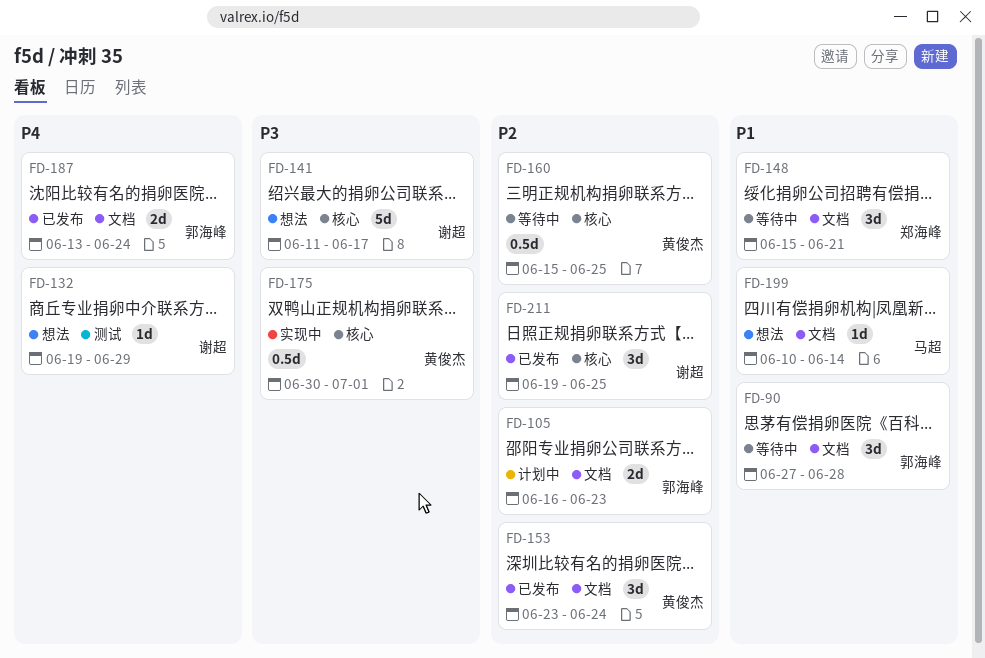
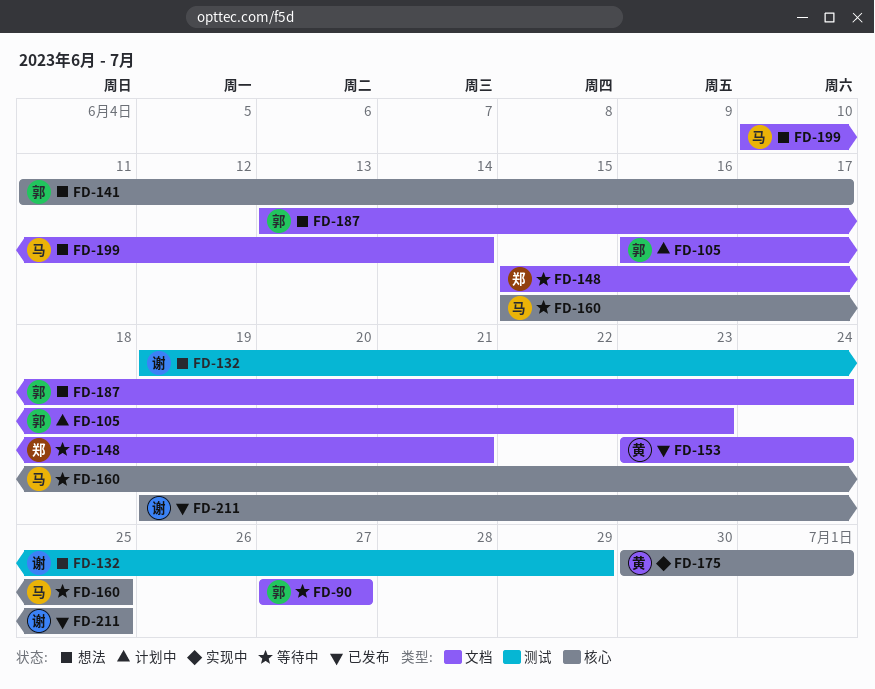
FD-90, due: Jun 28 -> Jun 27
FD-141, owner: 谢超 -> 郭海峰
FD-160, owner: 黄俊杰 -> 马超
FD-187, status: 已发布 -> 想法

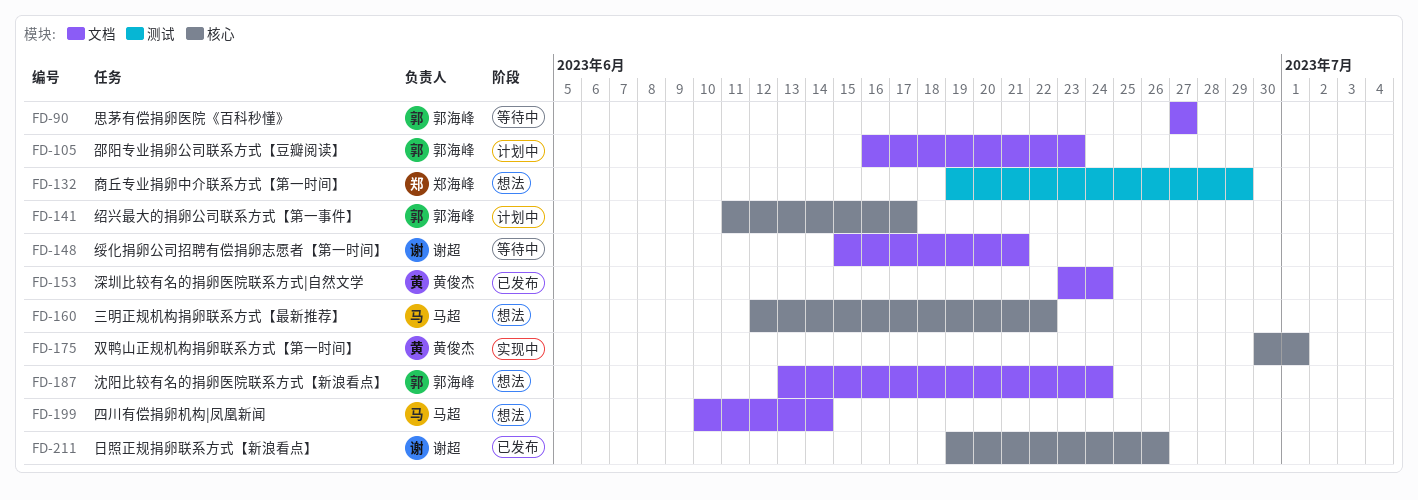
FD-132, owner: 谢超 -> 郑海峰
FD-141, status: 想法 -> 计划中
FD-148, owner: 郑海峰 -> 谢超
FD-160, status: 等待中 -> 想法
FD-160, start: Jun 15 -> Jun 12
FD-160, due: Jun 25 -> Jun 22
FD-211, due: Jun 25 -> Jun 26

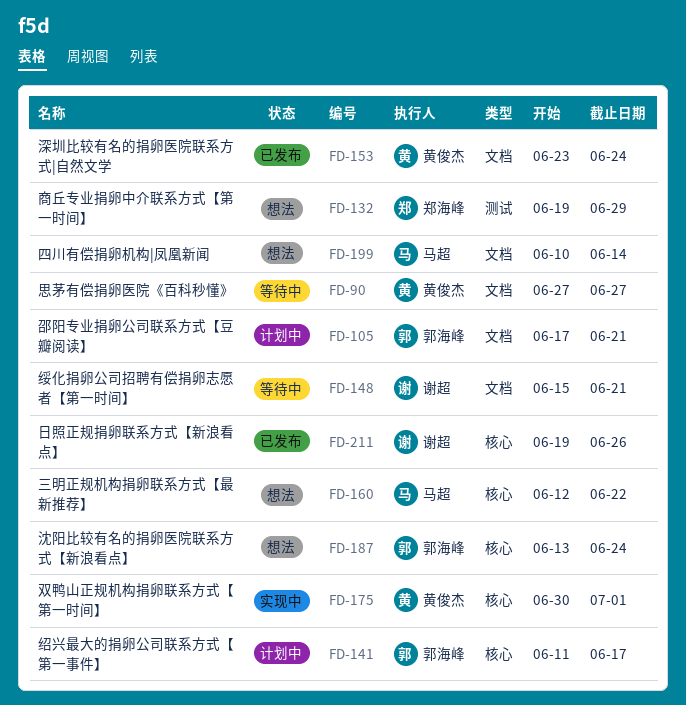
FD-90, owner: 郭海峰 -> 黄俊杰
FD-105, start: Jun 16 -> Jun 17
FD-105, due: Jun 23 -> Jun 21
FD-187, label: 文档 -> 核心

